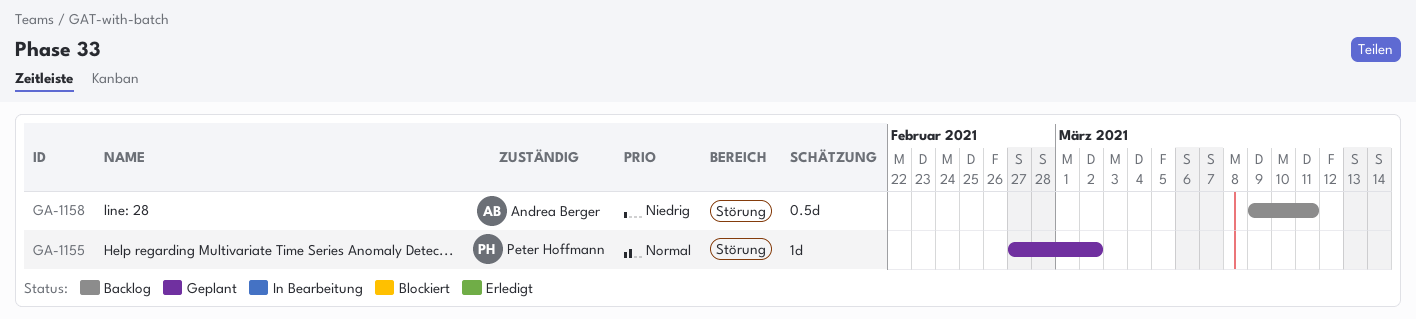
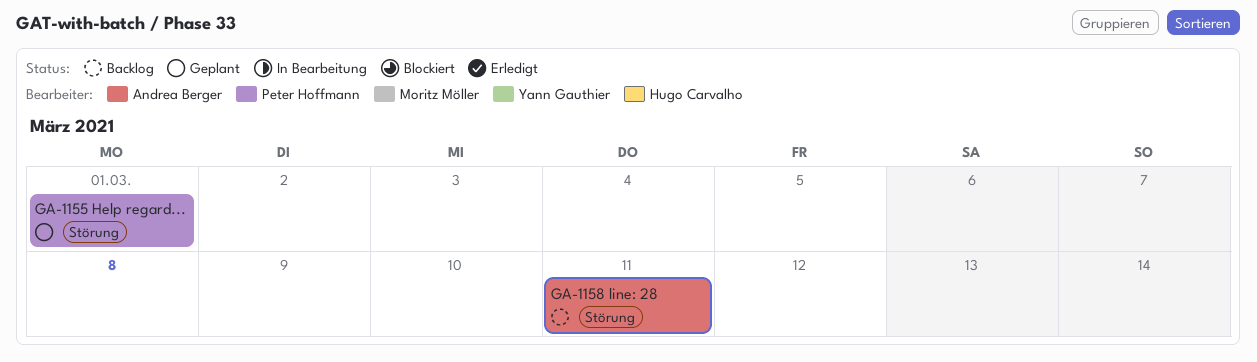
GA-1155, due: Mar 2 -> Mar 1

